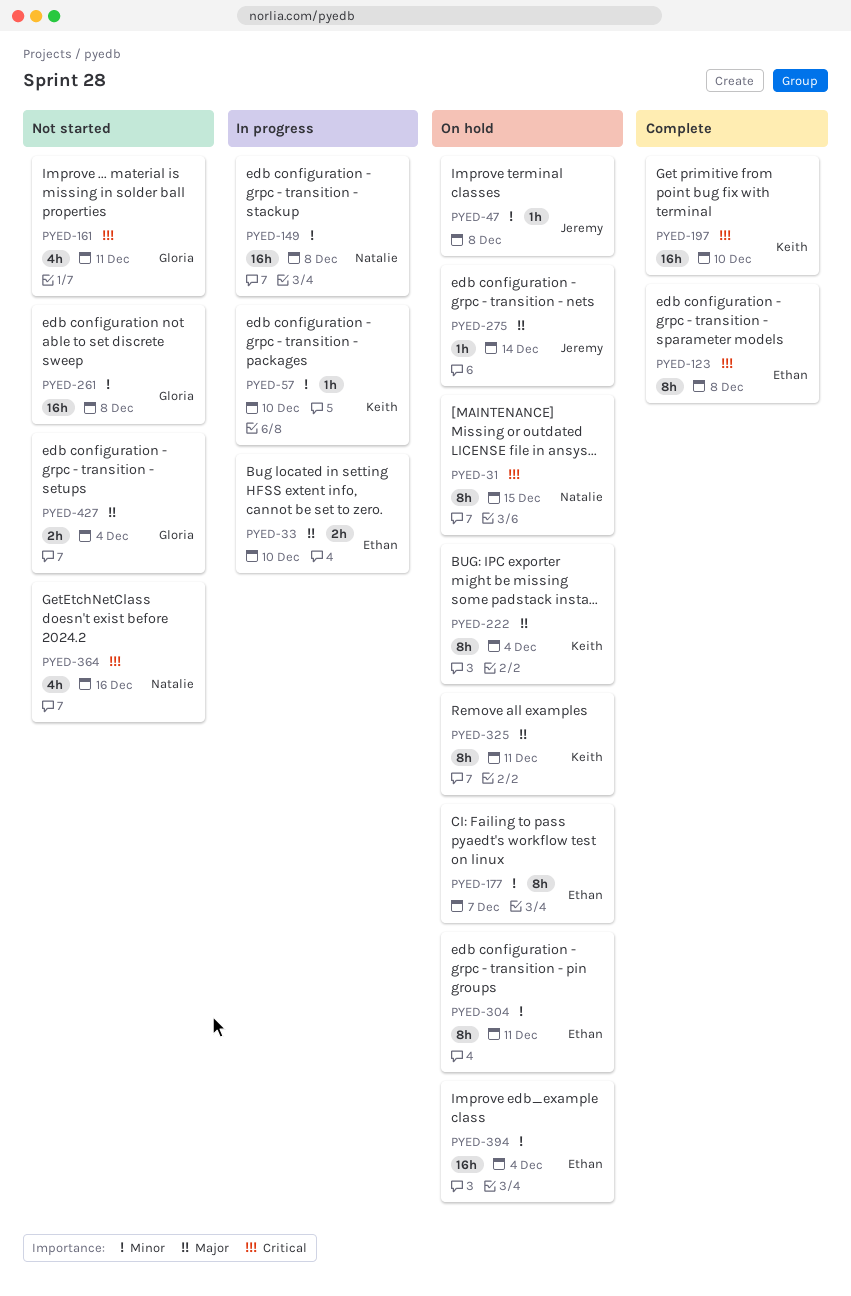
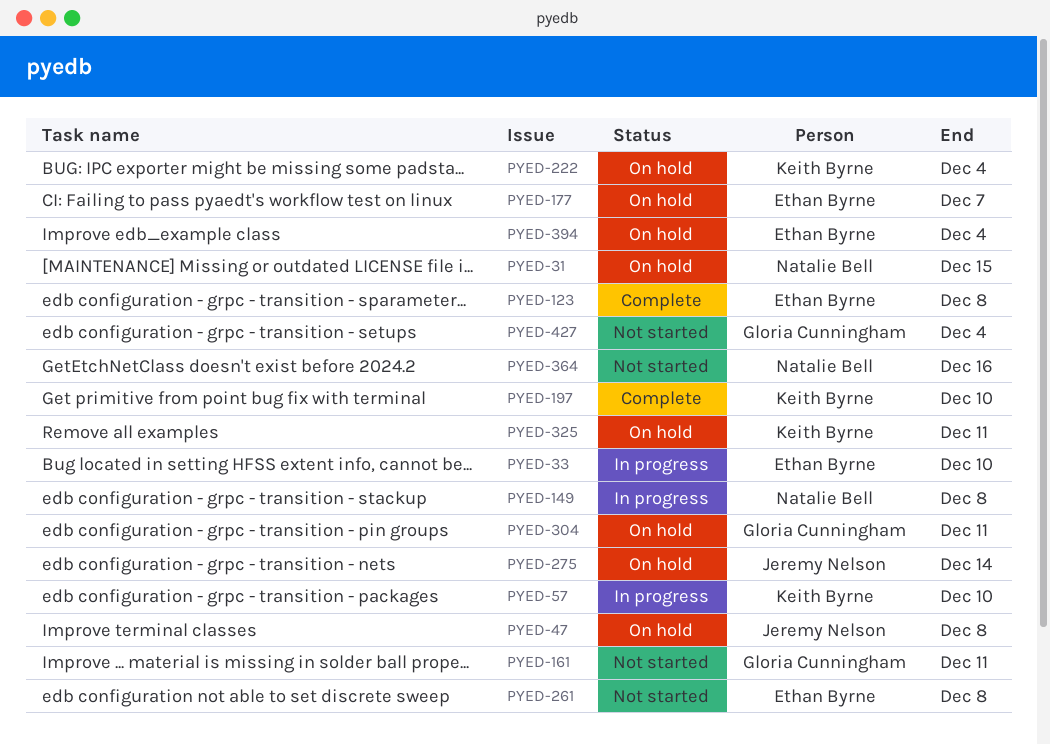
PYED-261, owner: Gloria Cunningham -> Ethan Byrne
PYED-304, owner: Ethan Byrne -> Gloria Cunningham

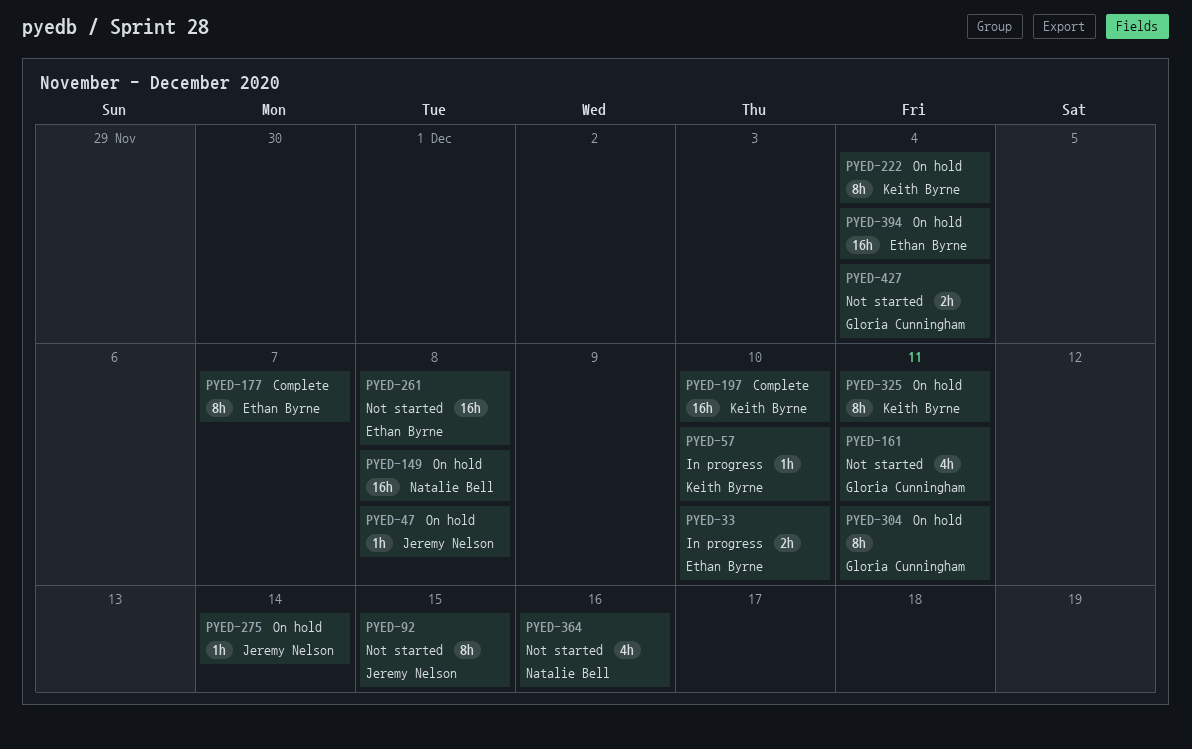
PYED-31: present -> none
PYED-92: none -> present
PYED-123: present -> none
PYED-149, status: In progress -> On hold
PYED-177, status: On hold -> Complete

